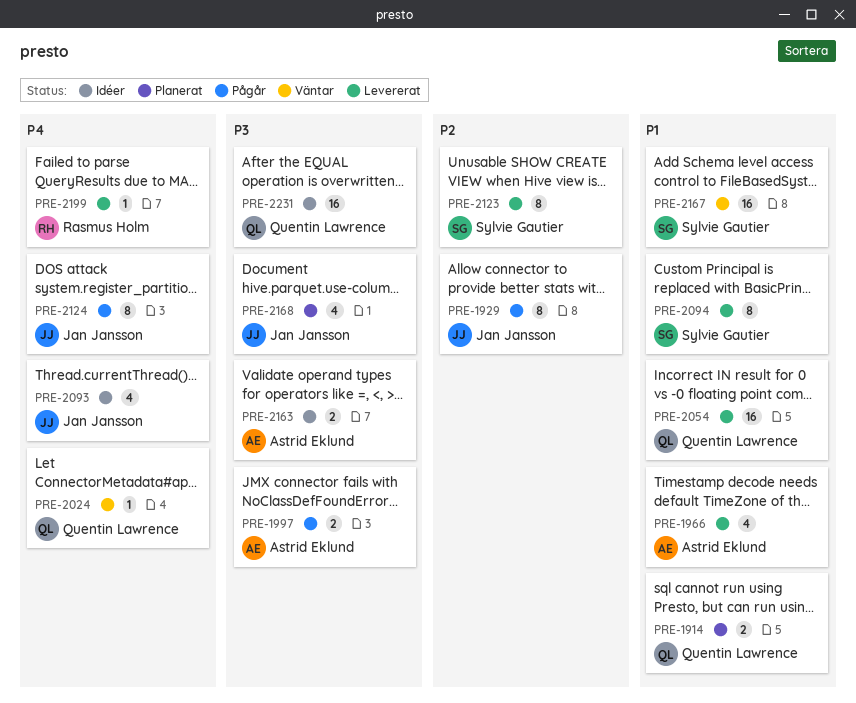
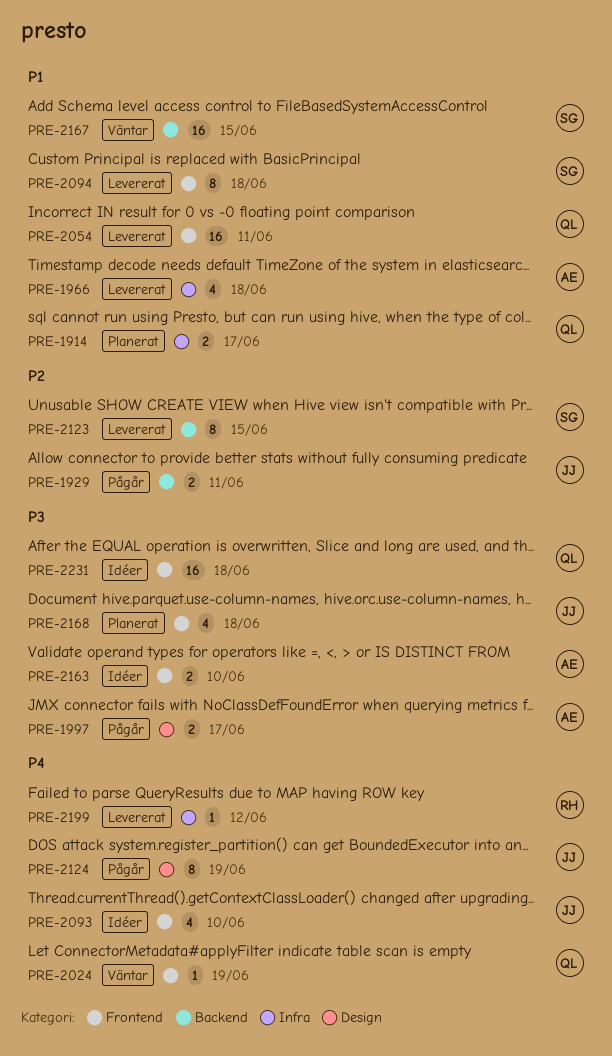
PRE-1929, estimate: 8 -> 2

